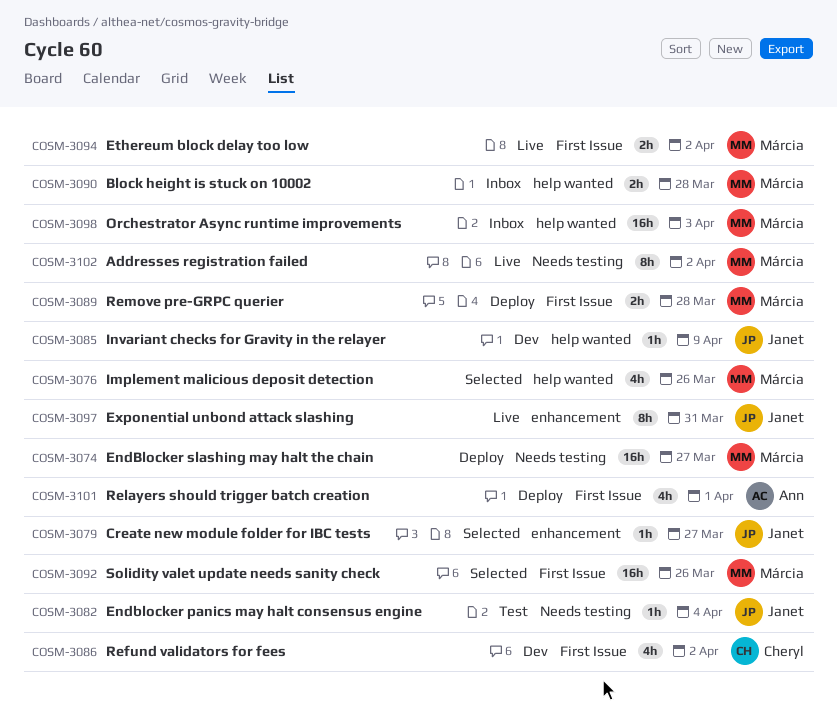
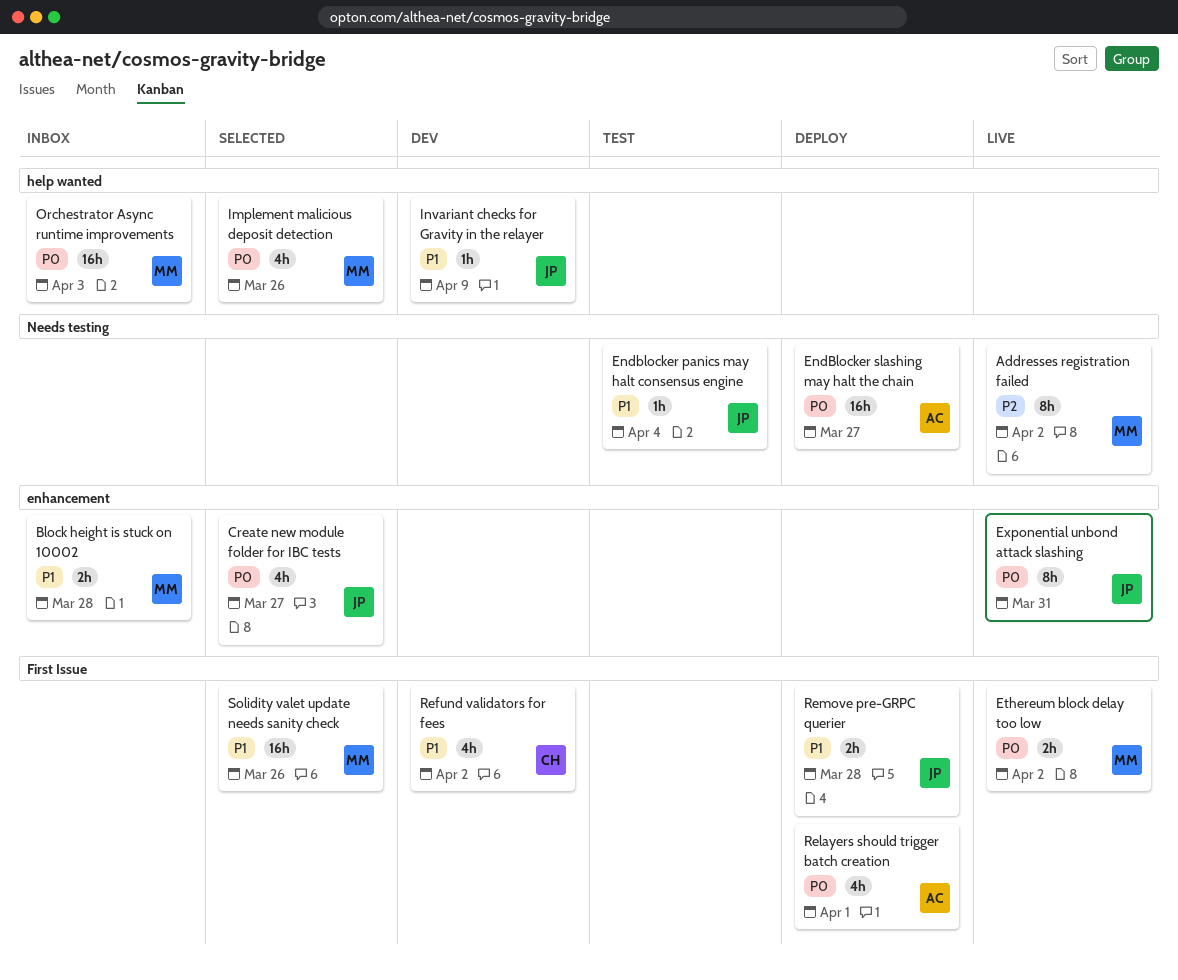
Block height is stuck on 10002, label: help wanted -> enhancement
Create new module folder for IBC tests, estimate: 1h -> 4h
EndBlocker slashing may halt the chain, owner: Márcia -> Ann
Remove pre-GRPC querier, owner: Márcia -> Janet

